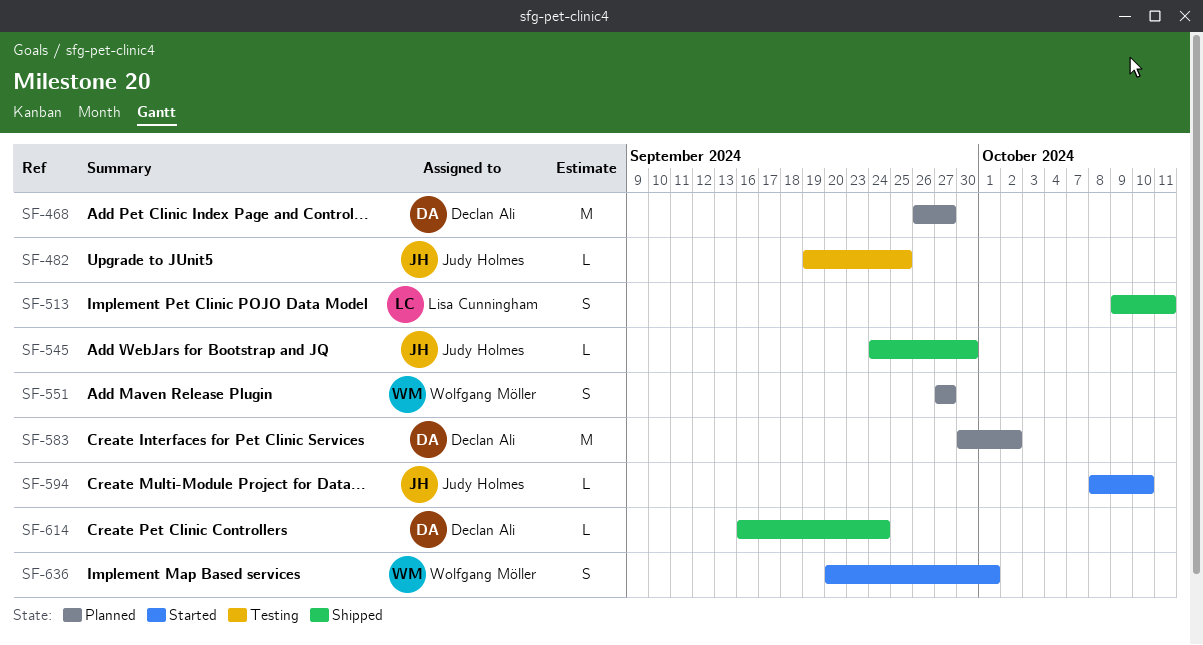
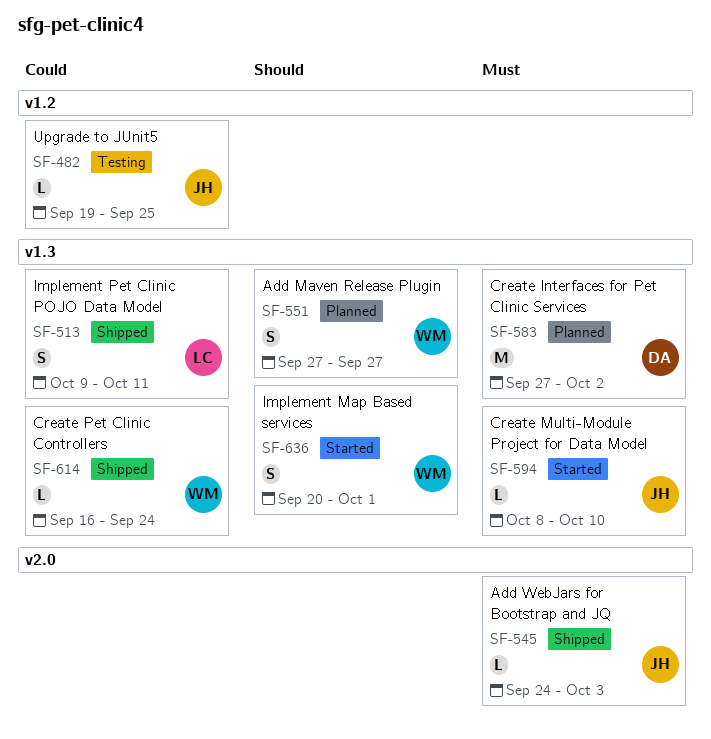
SF-468: present -> none
SF-545, due: Sep 30 -> Oct 3
SF-583, start: Sep 30 -> Sep 27
SF-614, owner: Declan Ali -> Wolfgang Möller

